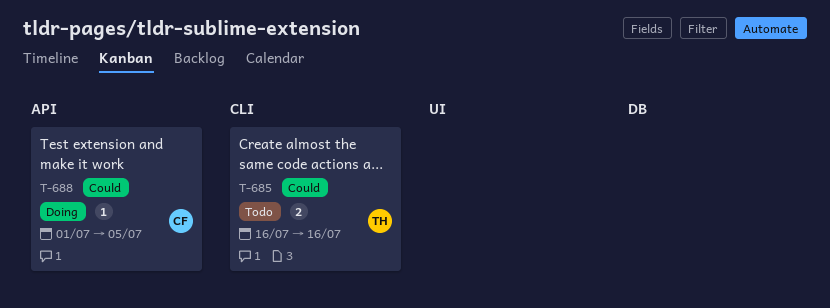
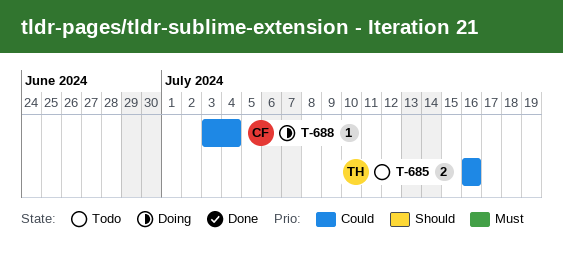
T-688, start: Jul 1 -> Jul 3
T-688, due: Jul 5 -> Jul 4

